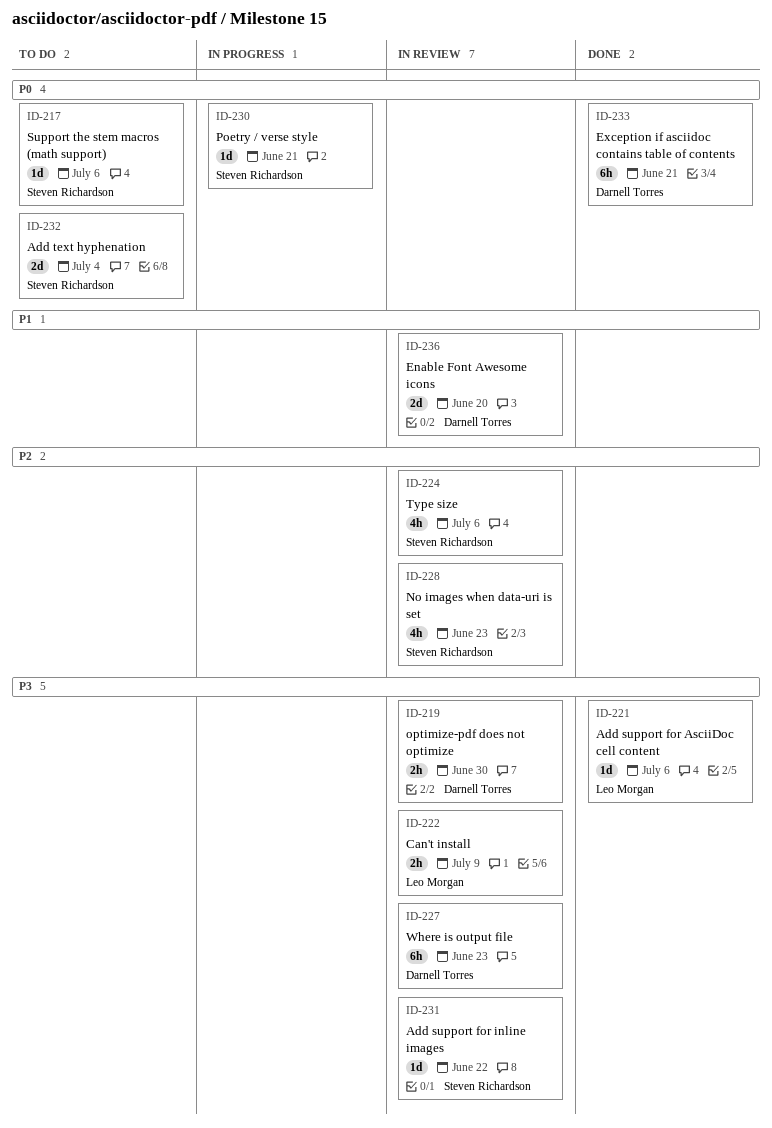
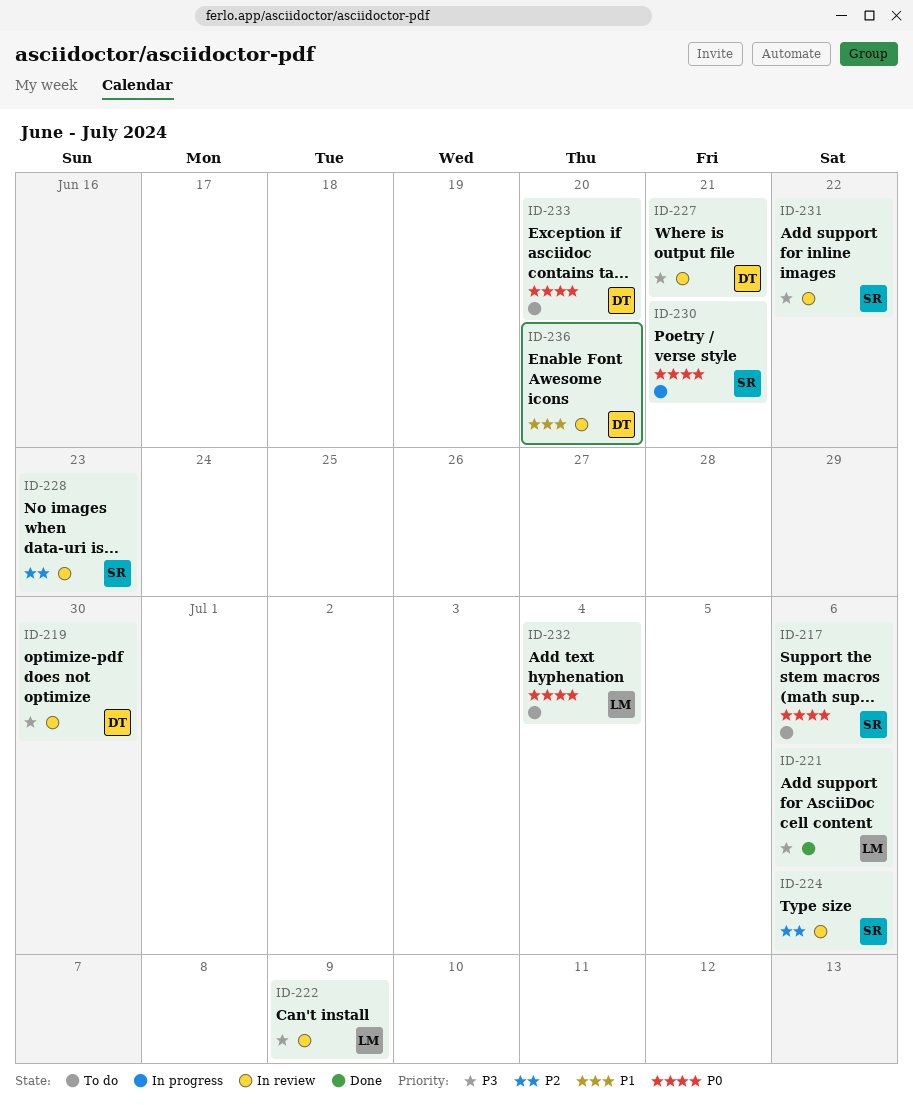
ID-227, due: Jun 23 -> Jun 21
ID-232, owner: Steven Richardson -> Leo Morgan
ID-233, status: Done -> To do
ID-233, due: Jun 21 -> Jun 20

